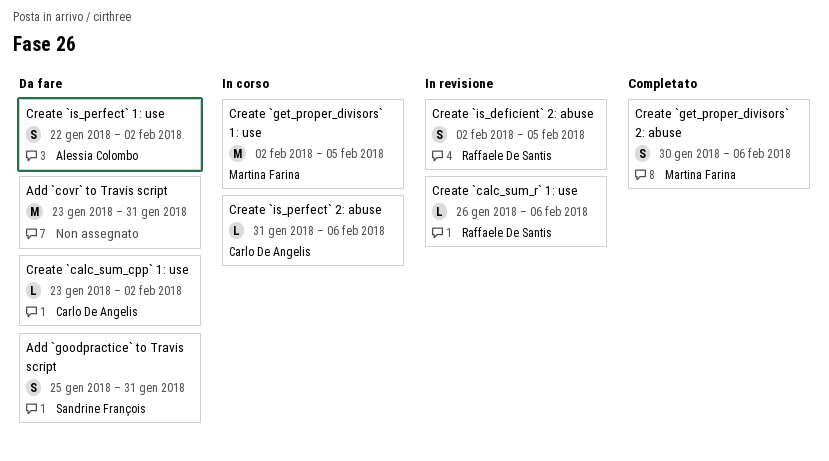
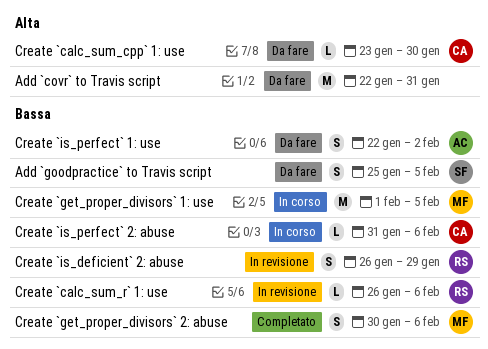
Add `covr` to Travis script, start: Jan 23 -> Jan 22
Add `goodpractice` to Travis script, due: Jan 31 -> Feb 5
Create `calc_sum_cpp` 1: use, due: Feb 2 -> Jan 30
Create `get_proper_divisors` 1: use, start: Feb 2 -> Feb 1
Create `is_deficient` 2: abuse, start: Feb 2 -> Jan 26
Create `is_deficient` 2: abuse, due: Feb 5 -> Jan 29

